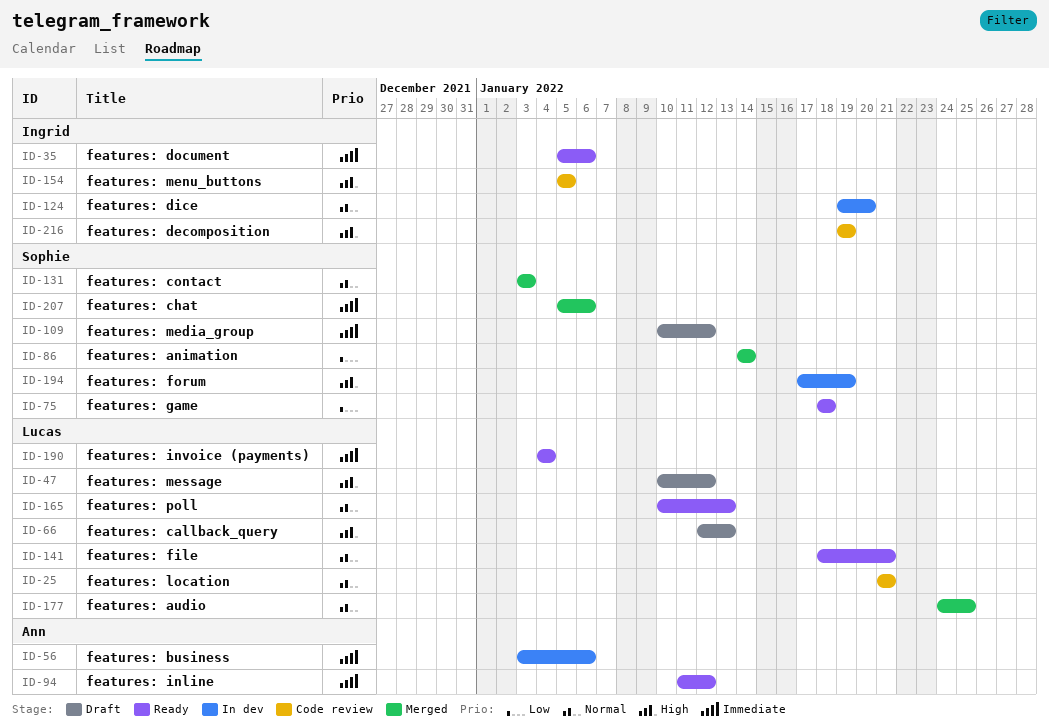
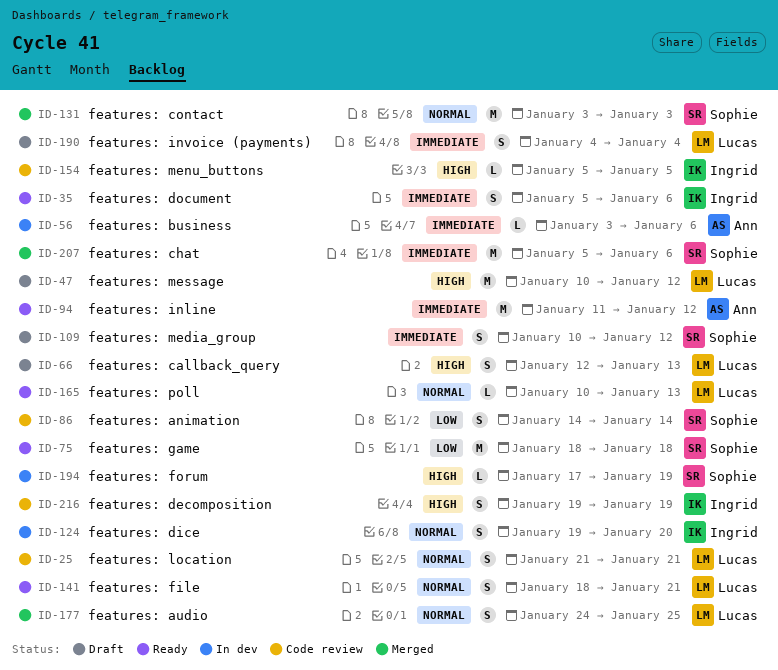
ID-86, status: Merged -> Code review
ID-190, status: Ready -> Draft

